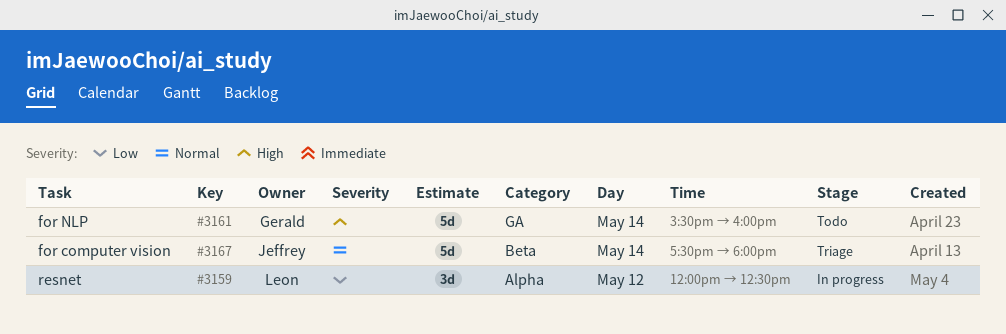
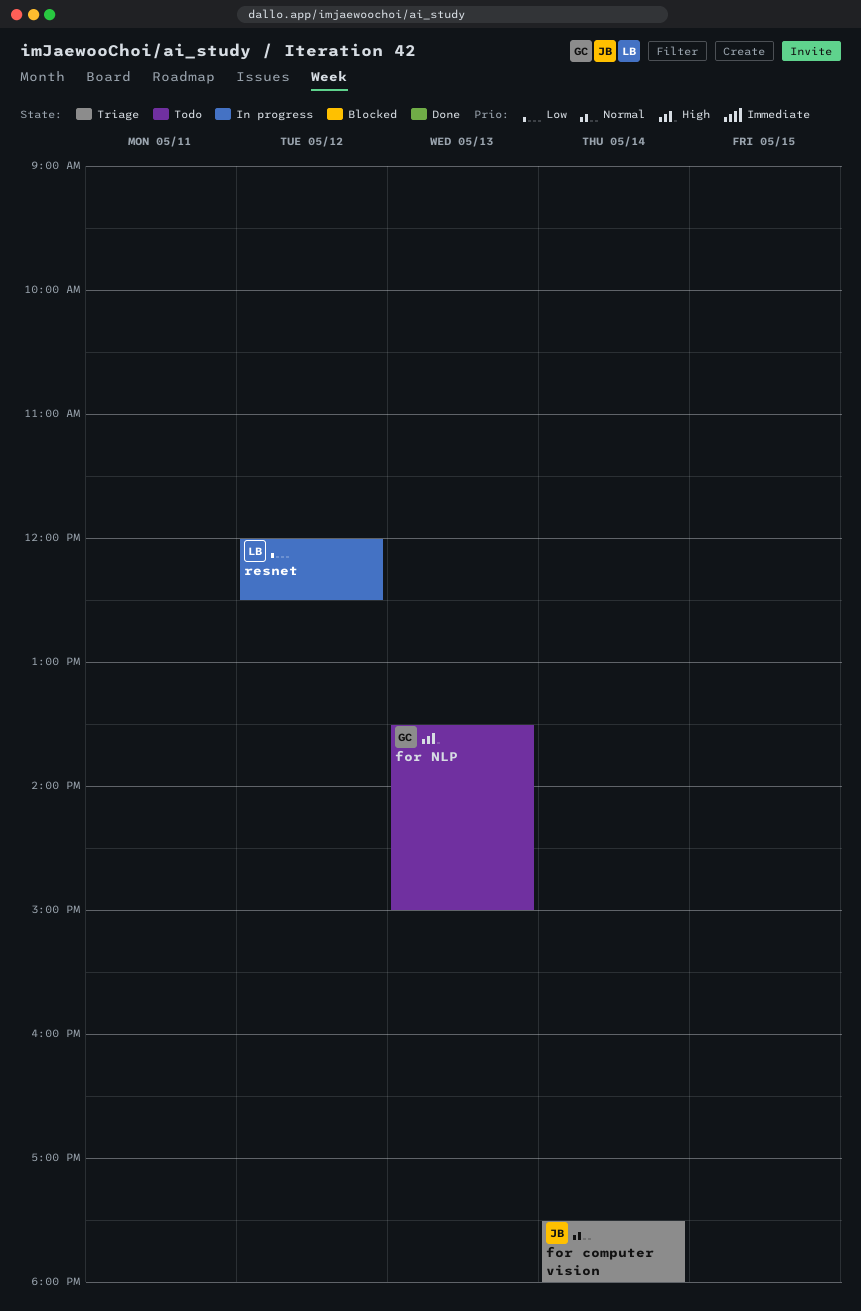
for NLP, day: May 14 -> May 13
for NLP, begins: 15:30 -> 13:30
for NLP, ends: 16:00 -> 15:00

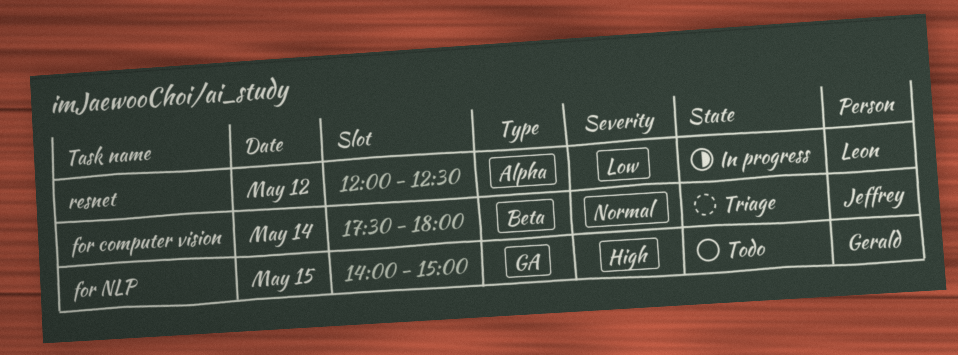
for NLP, day: May 13 -> May 15
for NLP, begins: 13:30 -> 14:00

